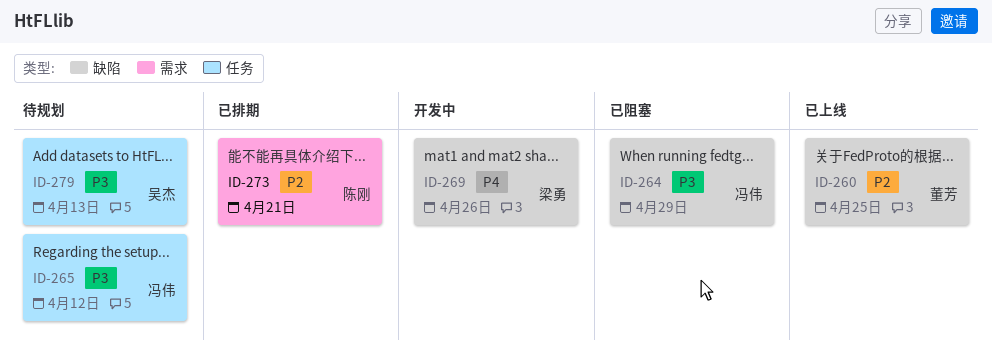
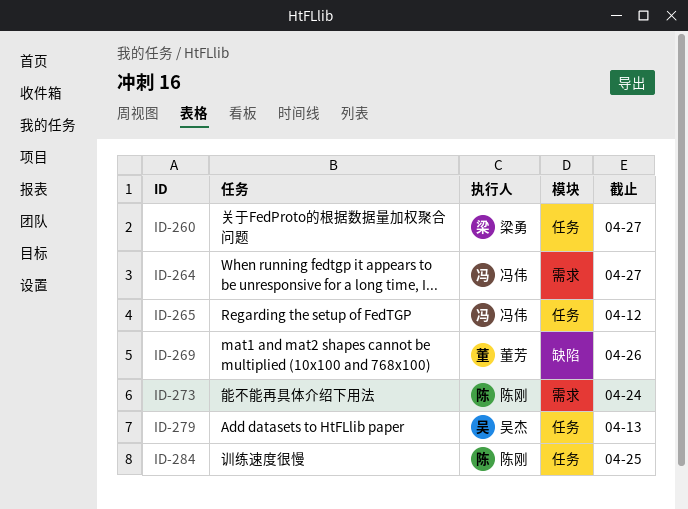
ID-260, owner: 董芳 -> 梁勇
ID-260, label: 缺陷 -> 任务
ID-260, due: Apr 25 -> Apr 27
ID-264, label: 缺陷 -> 需求
ID-264, due: Apr 29 -> Apr 27
ID-269, owner: 梁勇 -> 董芳
ID-273, due: Apr 21 -> Apr 24
ID-284: none -> present

